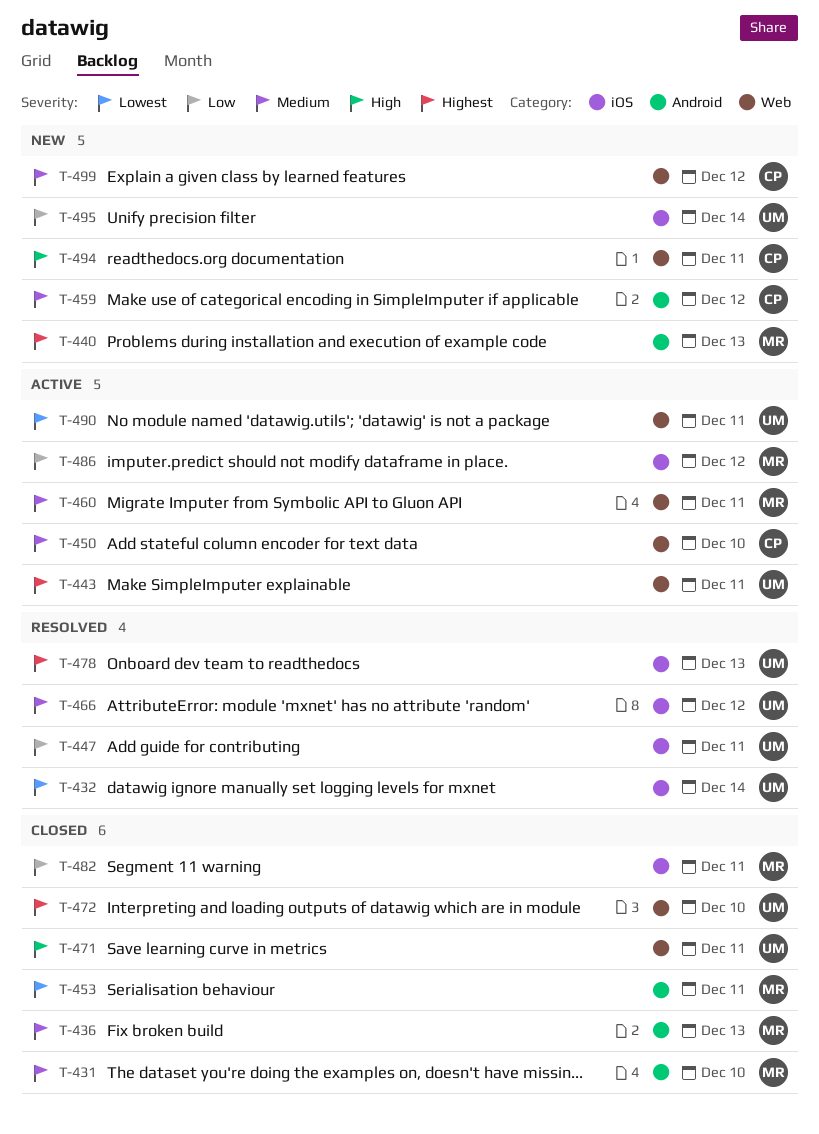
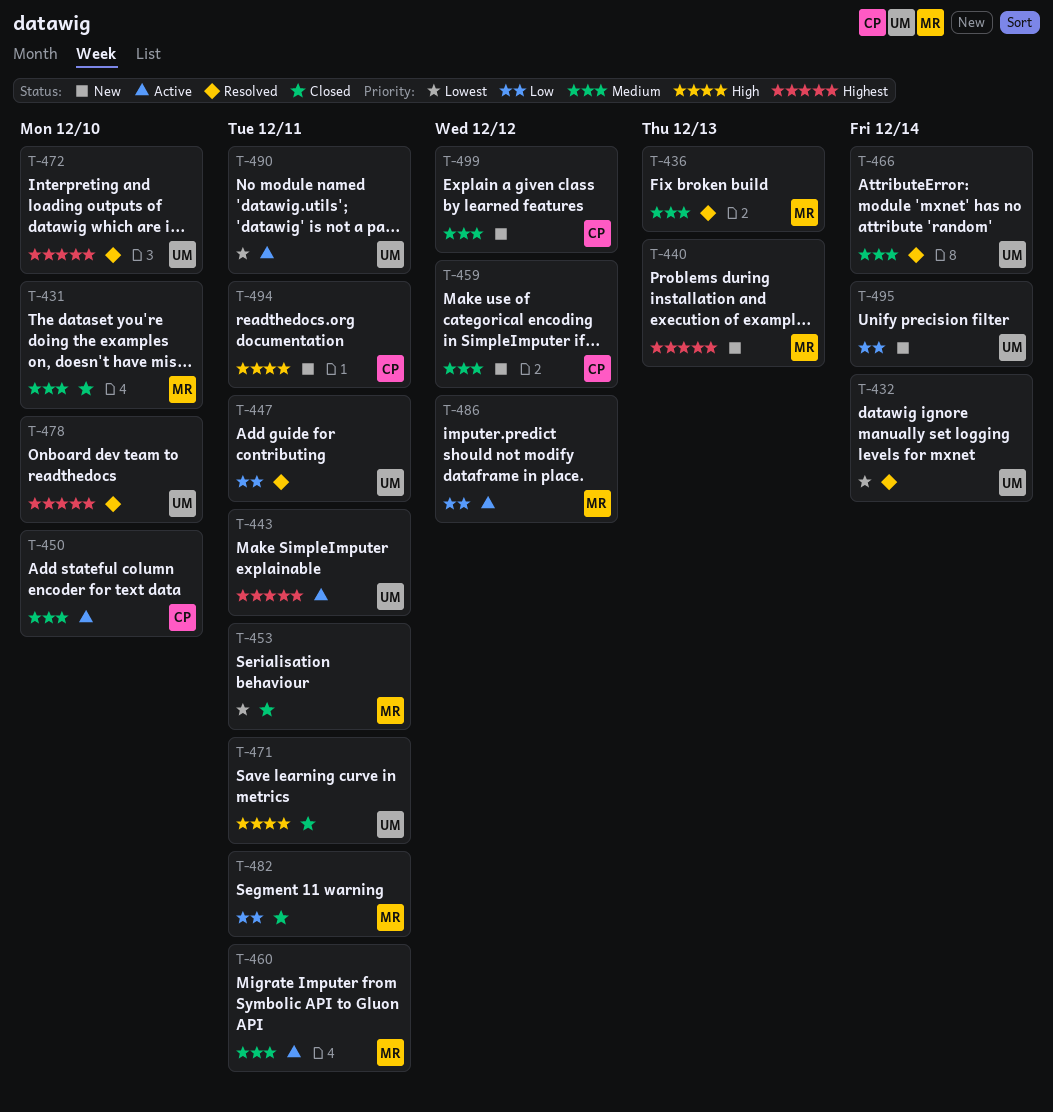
T-436, status: Closed -> Resolved
T-466, due: Dec 12 -> Dec 14
T-472, status: Closed -> Resolved
T-478, due: Dec 13 -> Dec 10

